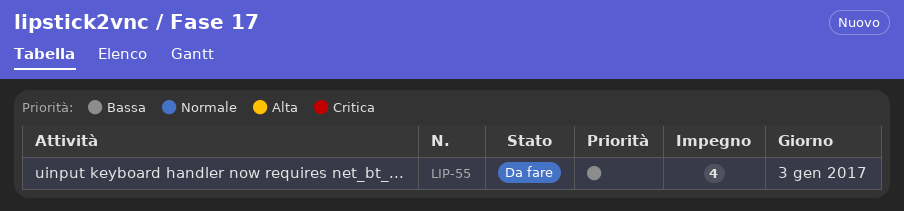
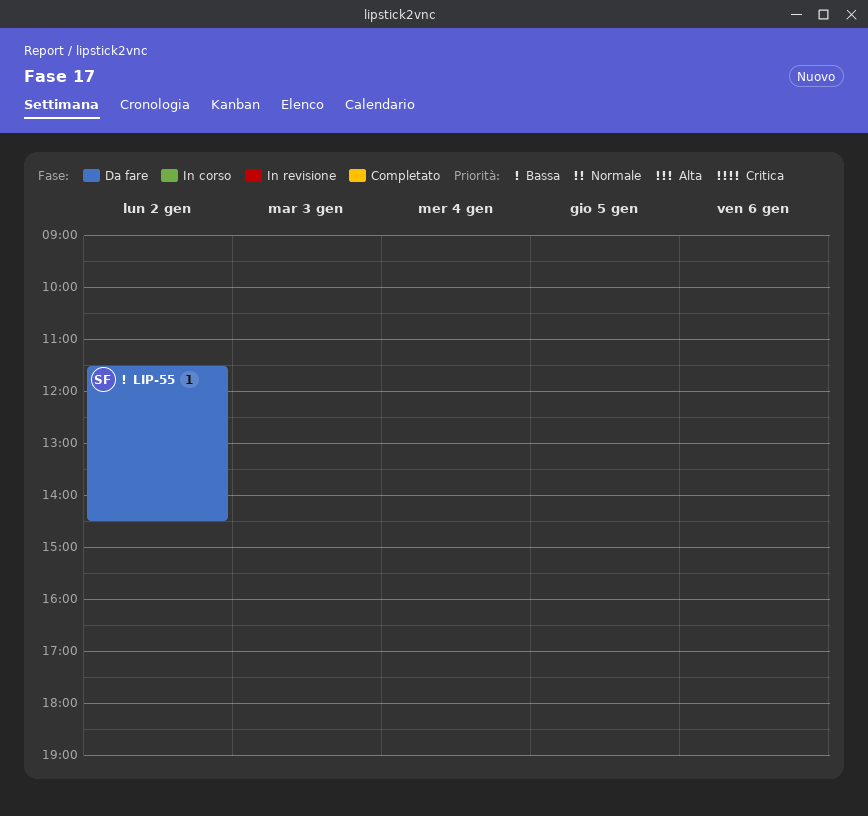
LIP-55, estimate: 4 -> 1
LIP-55, day: Jan 3 -> Jan 2

